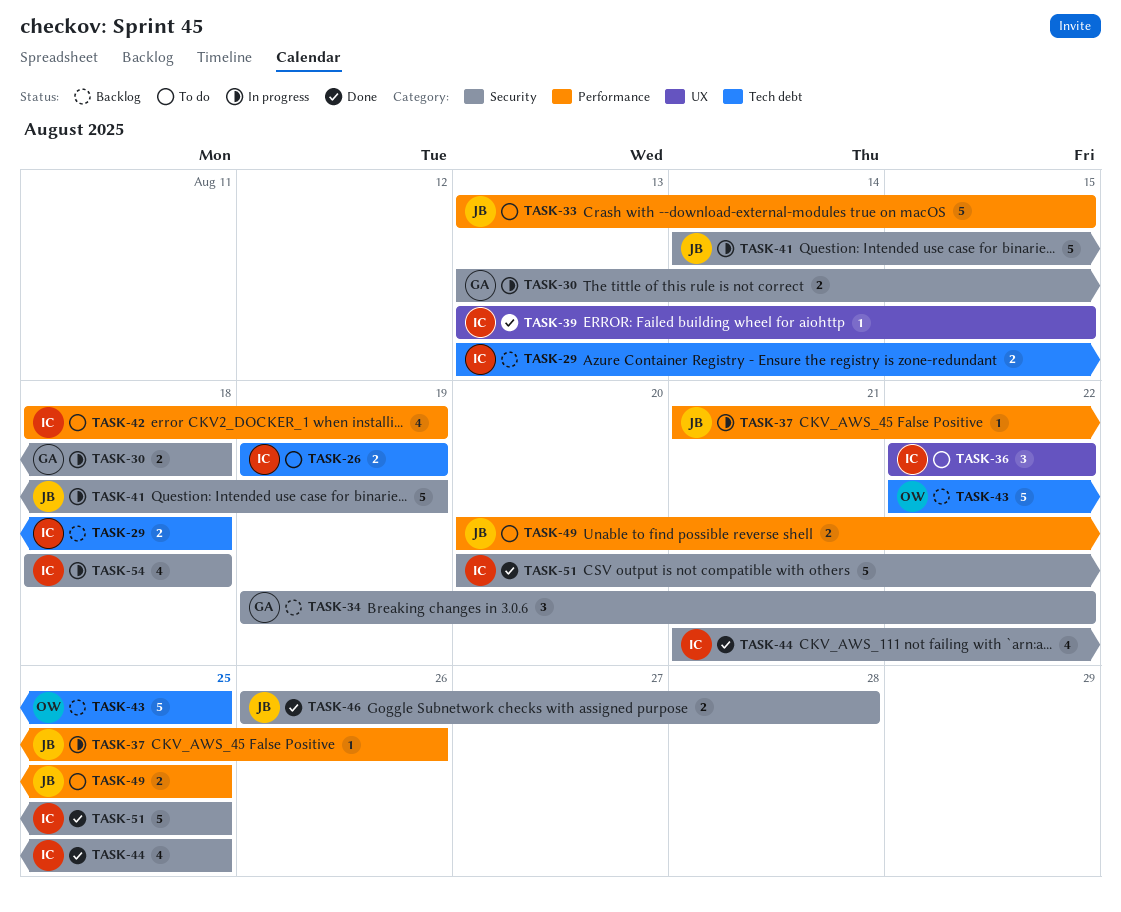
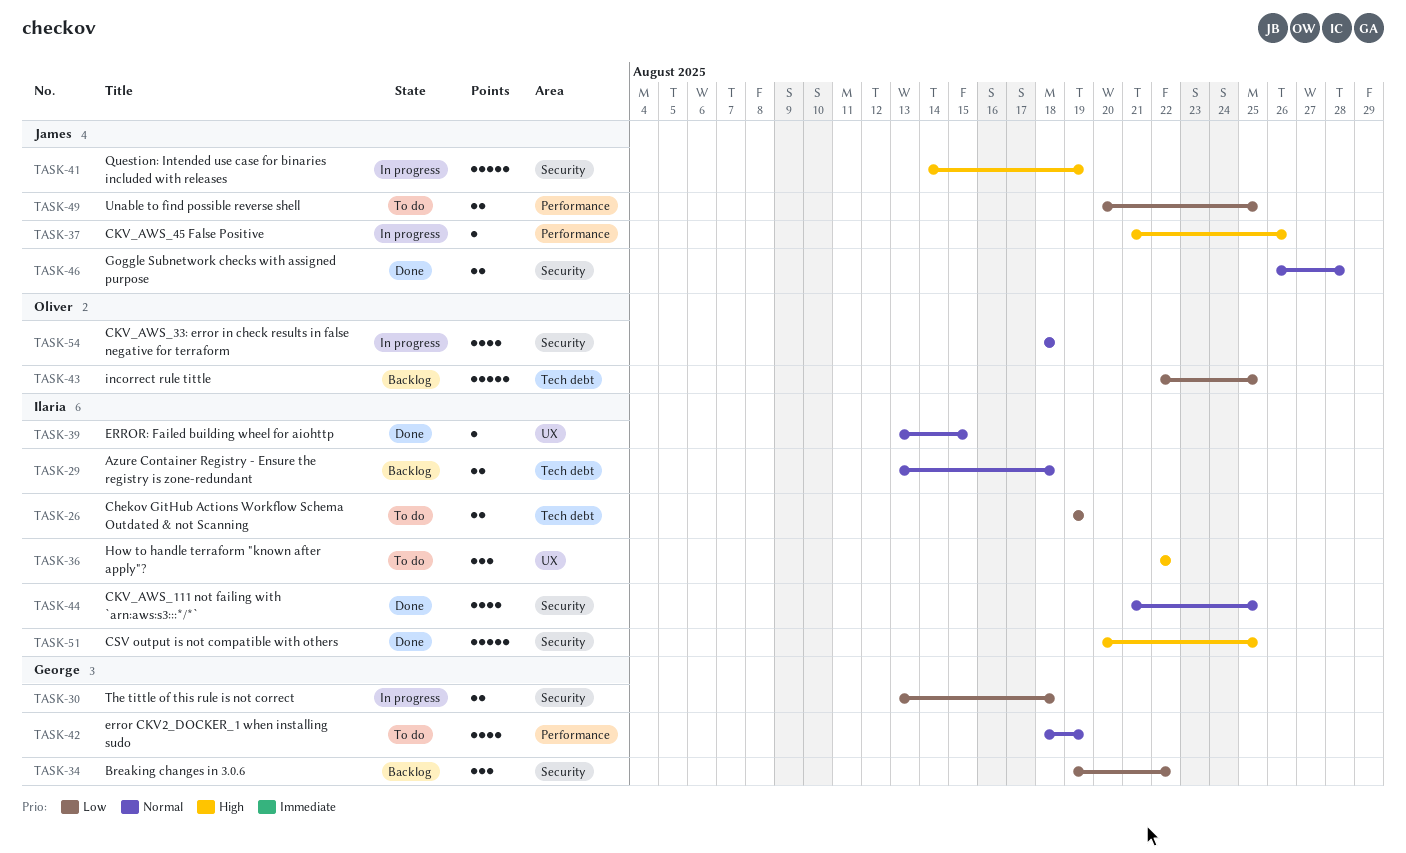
TASK-33: present -> none
TASK-42, owner: Ilaria -> George
TASK-54, owner: Ilaria -> Oliver

